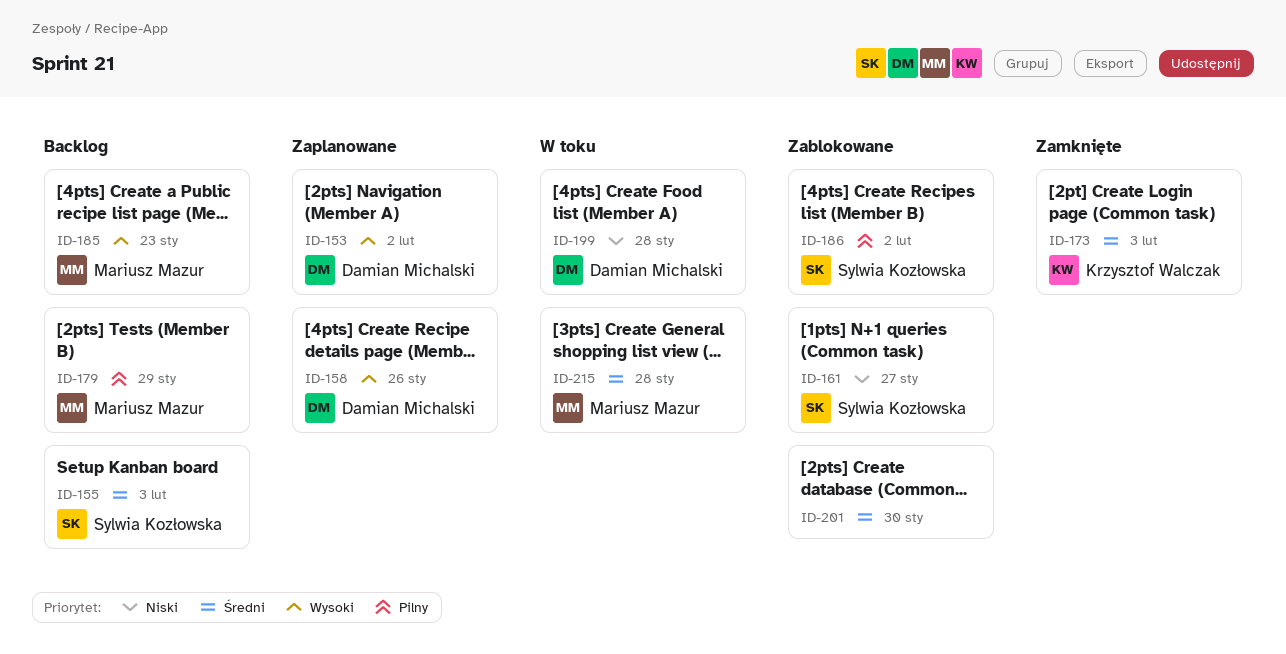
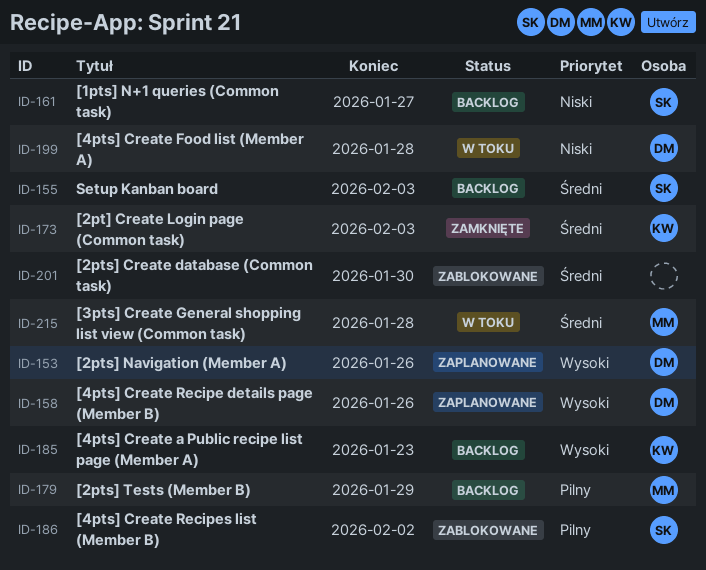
ID-153, due: Feb 2 -> Jan 26
ID-161, status: Zablokowane -> Backlog
ID-185, owner: Mariusz Mazur -> Krzysztof Walczak

